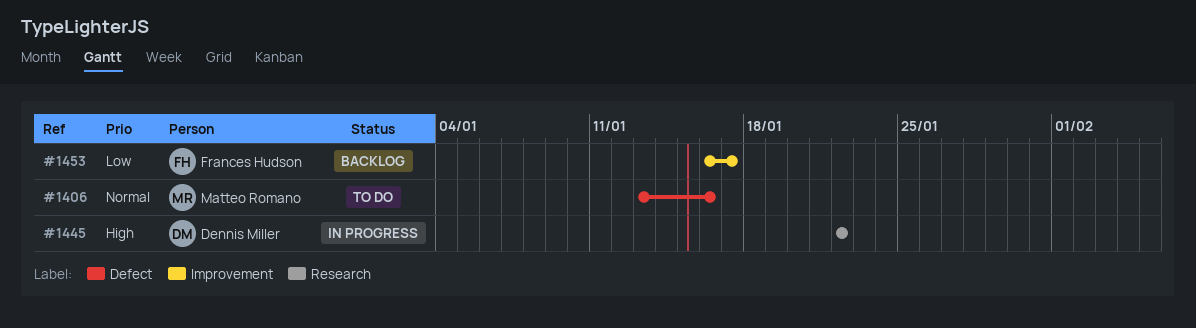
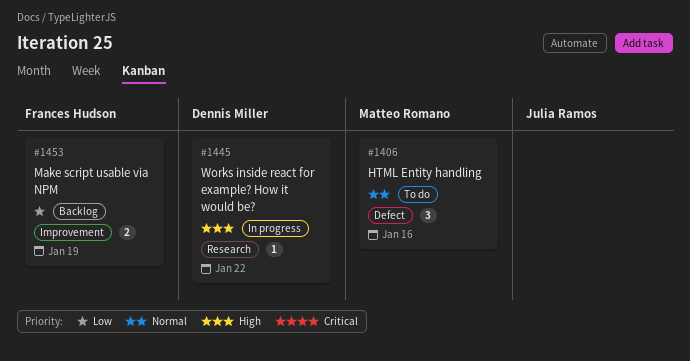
#1453, due: Jan 17 -> Jan 19

